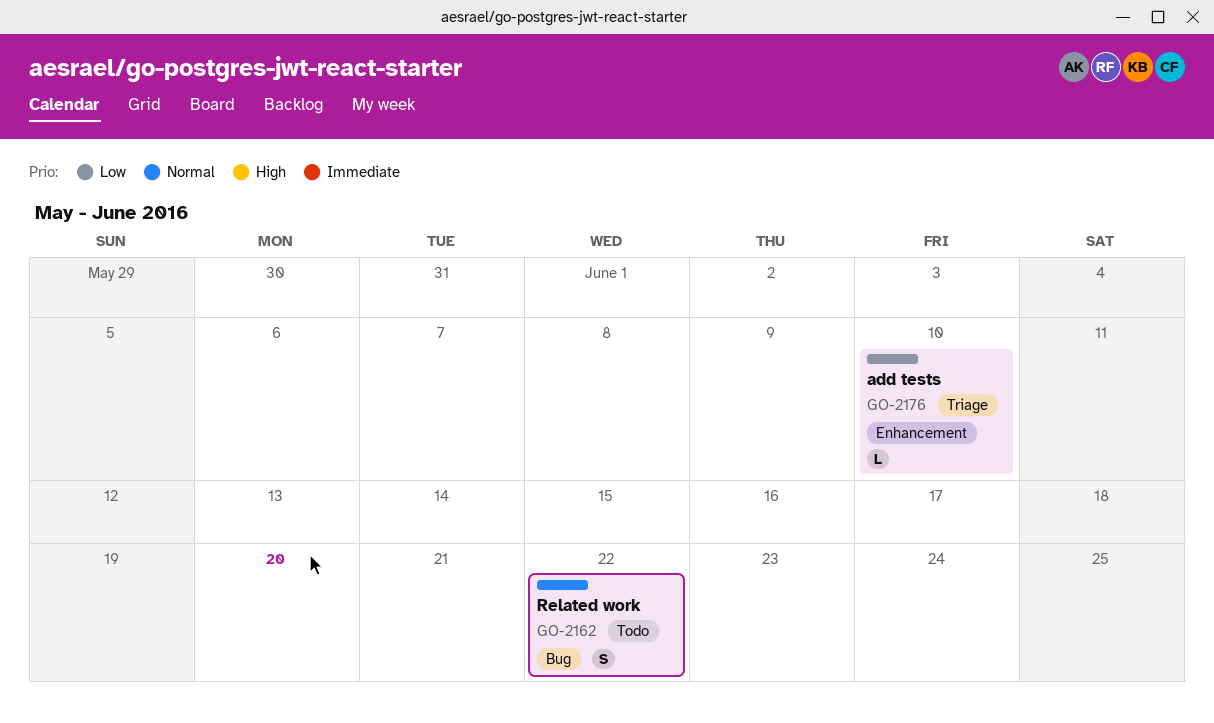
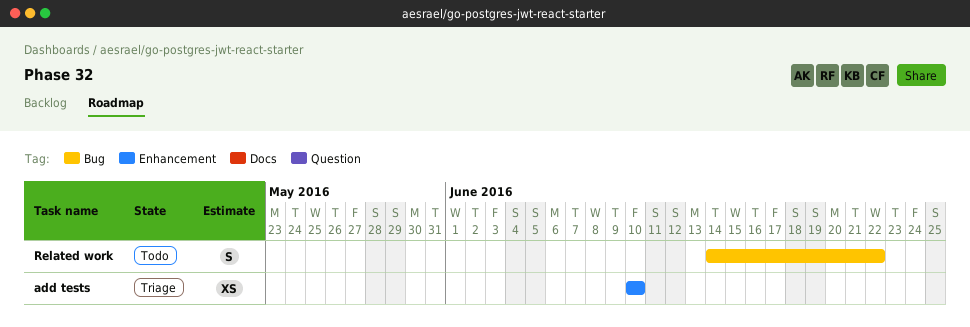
add tests, estimate: L -> XS

